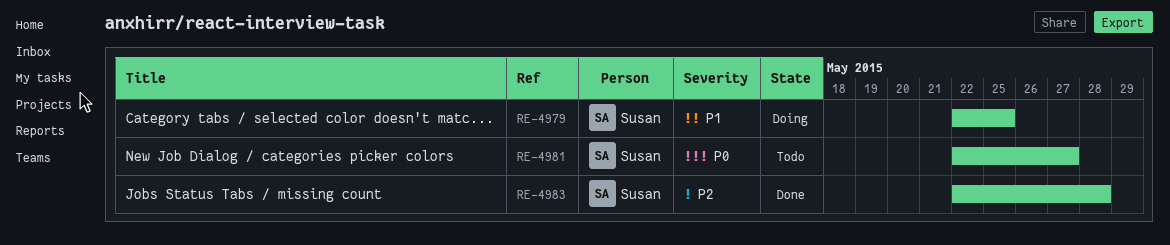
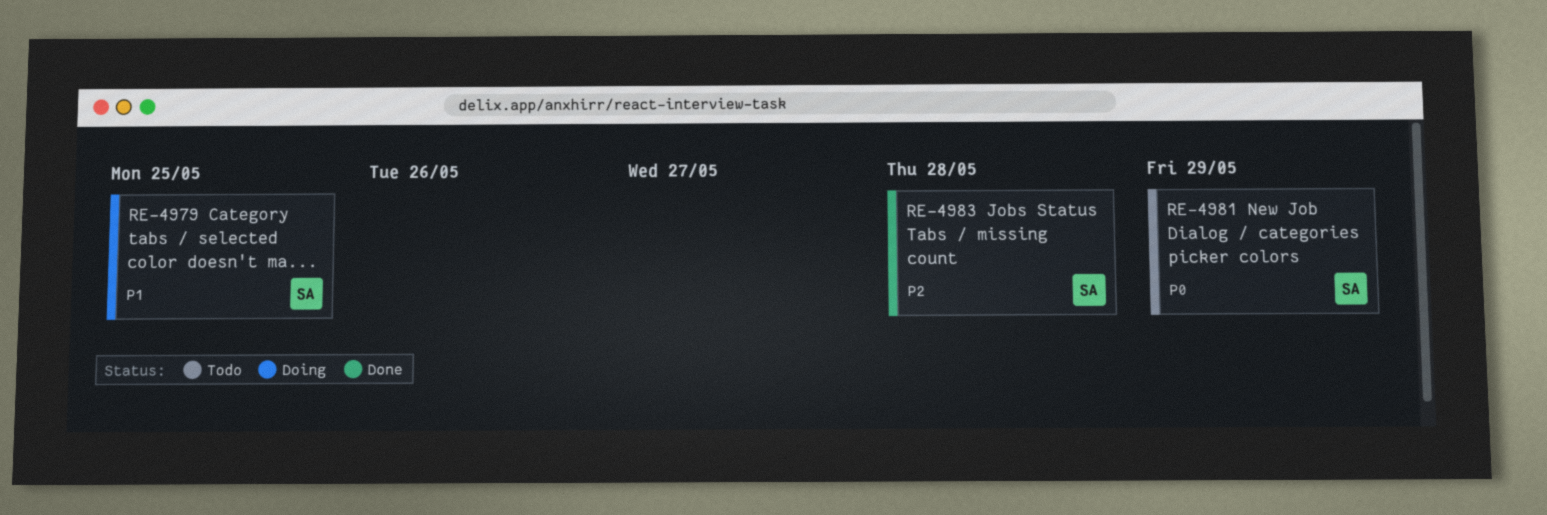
RE-4981, due: May 27 -> May 29

